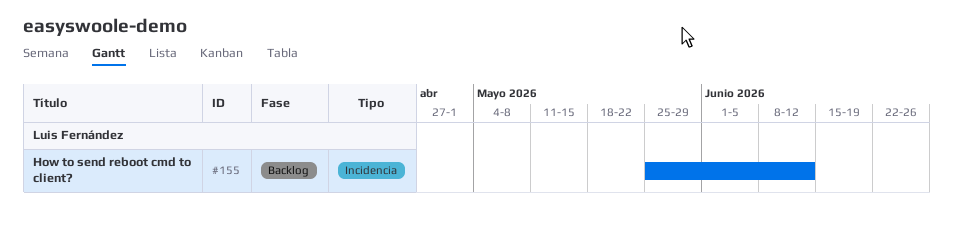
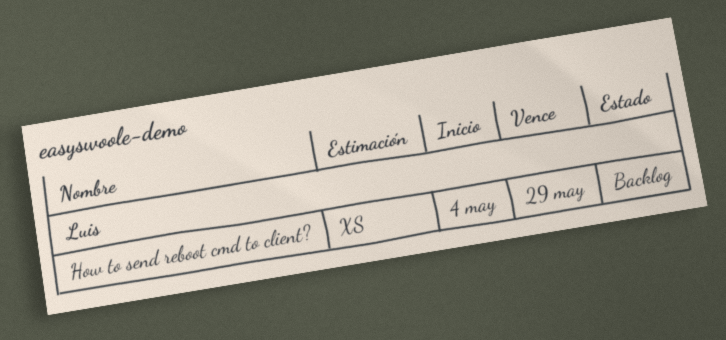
How to send reboot cmd to client?, start: May 25 -> May 4
How to send reboot cmd to client?, due: Jun 12 -> May 29

